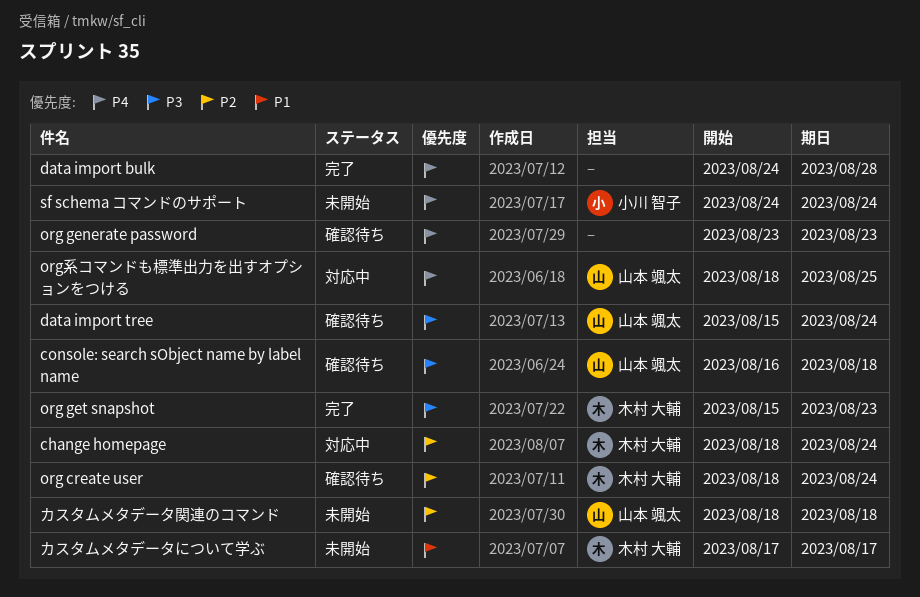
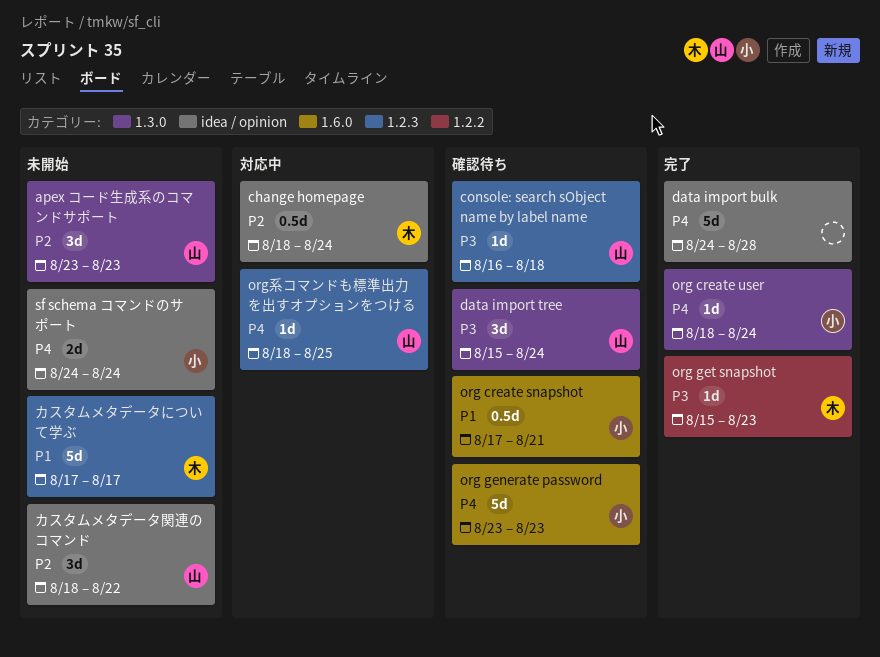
apex コード生成系のコマンドサポート: none -> present
org create snapshot: none -> present
org create user, status: 確認待ち -> 完了
org create user, owner: 木村 大輔 -> 小川 智子
org create user, priority: P2 -> P4
org generate password, owner: none -> 小川 智子
カスタムメタデータ関連のコマンド, due: Aug 18 -> Aug 22

